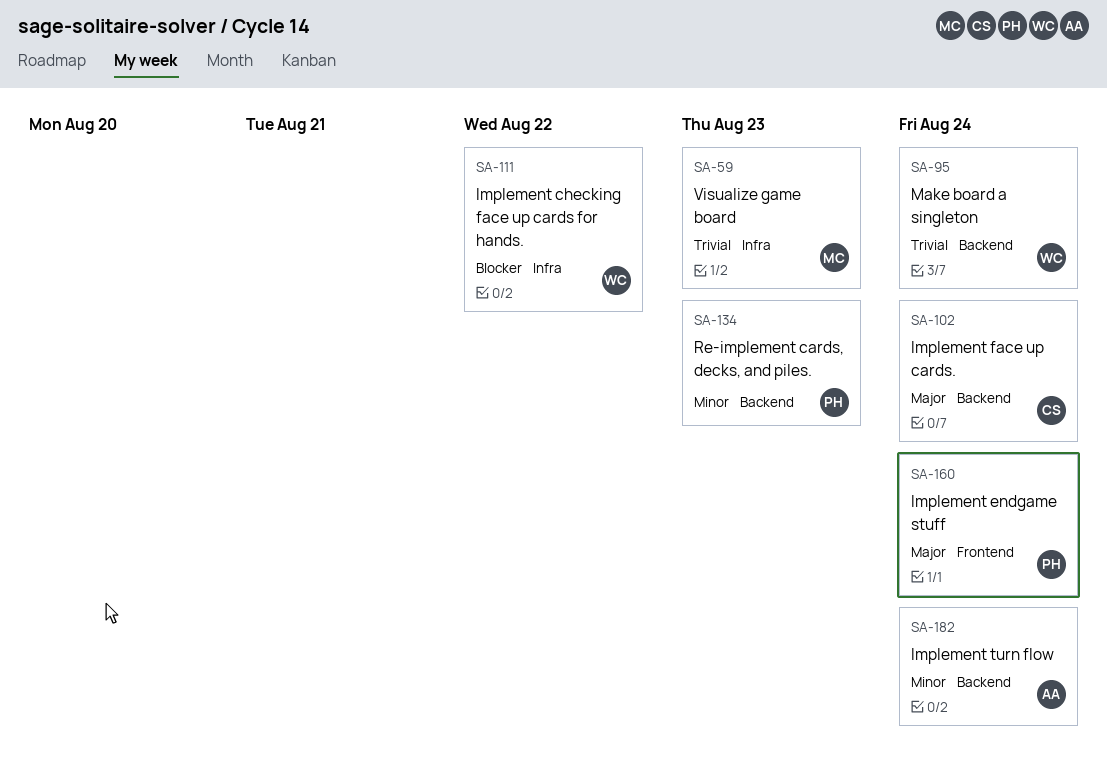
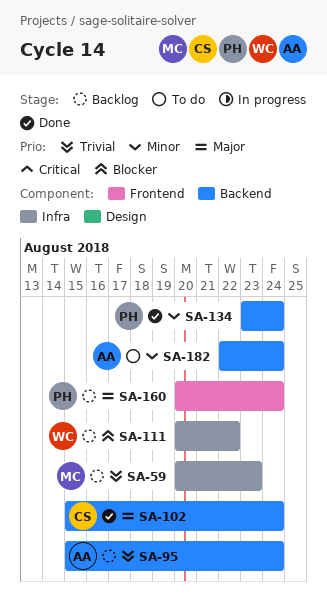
SA-95, owner: WC -> AA
SA-134, due: Aug 23 -> Aug 24

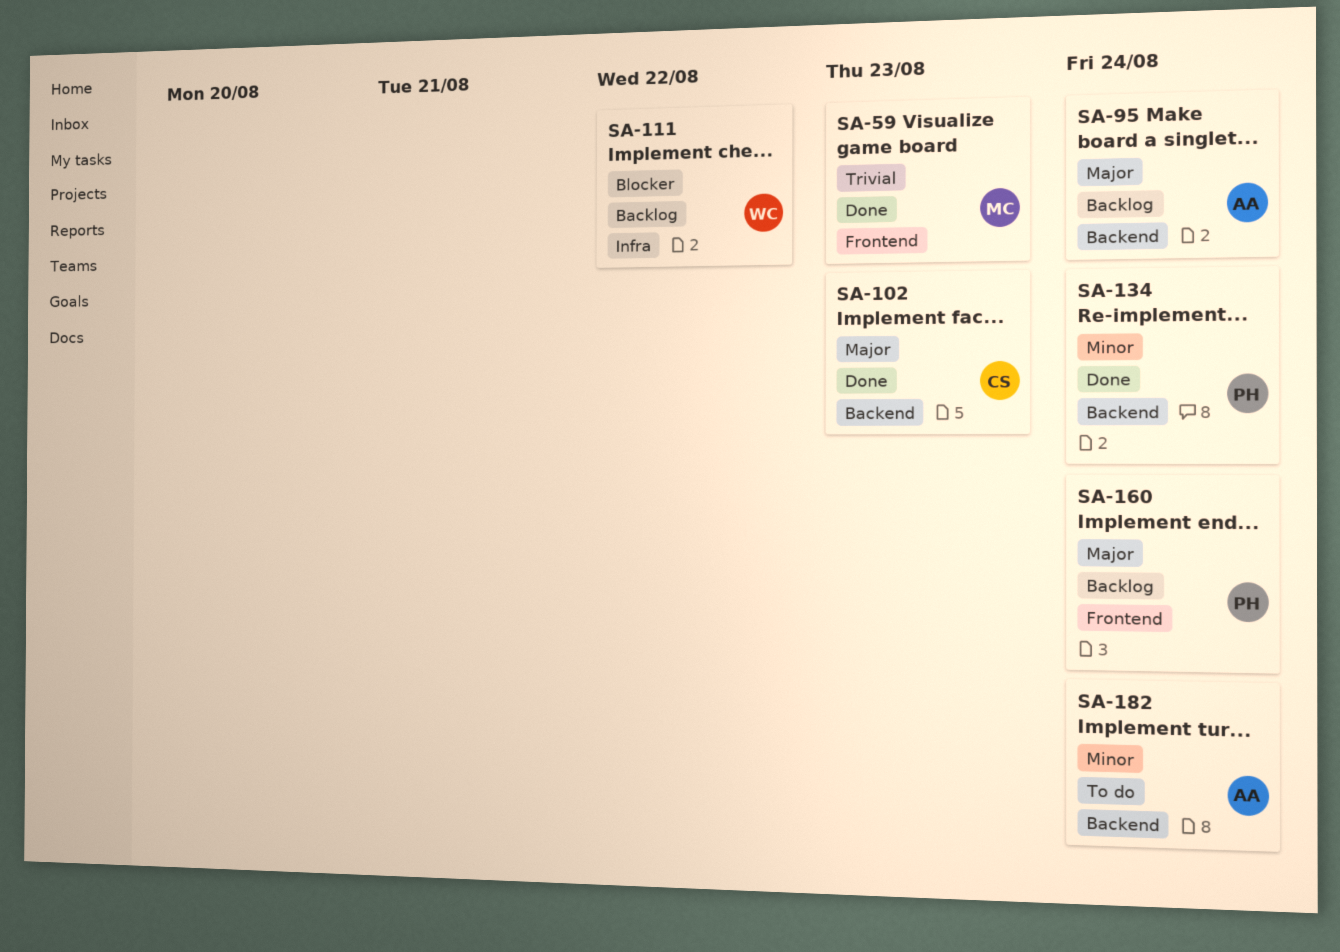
SA-59, status: Backlog -> Done
SA-59, label: Infra -> Frontend
SA-95, priority: Trivial -> Major
SA-102, due: Aug 24 -> Aug 23

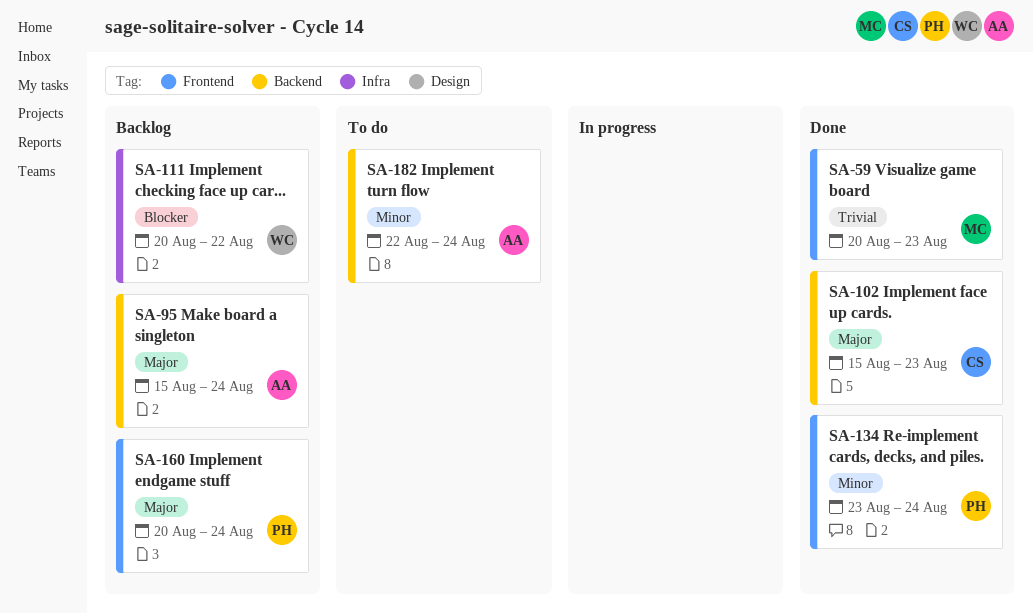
SA-134, label: Backend -> Frontend

